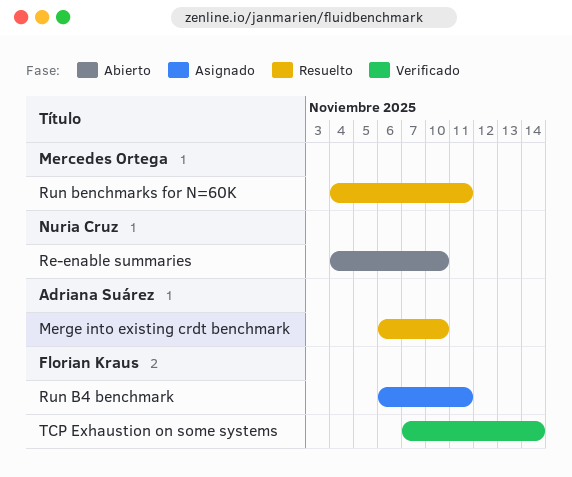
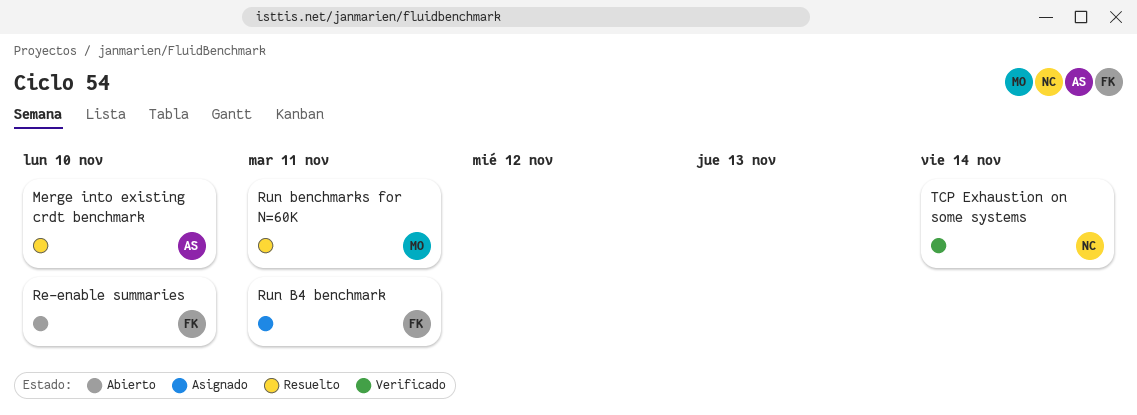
Re-enable summaries, owner: Nuria Cruz -> Florian Kraus
TCP Exhaustion on some systems, owner: Florian Kraus -> Nuria Cruz

